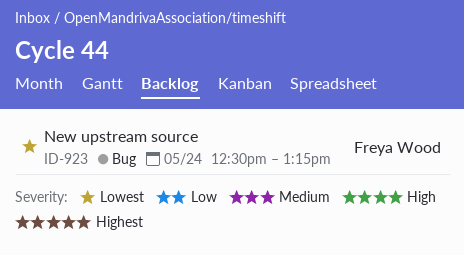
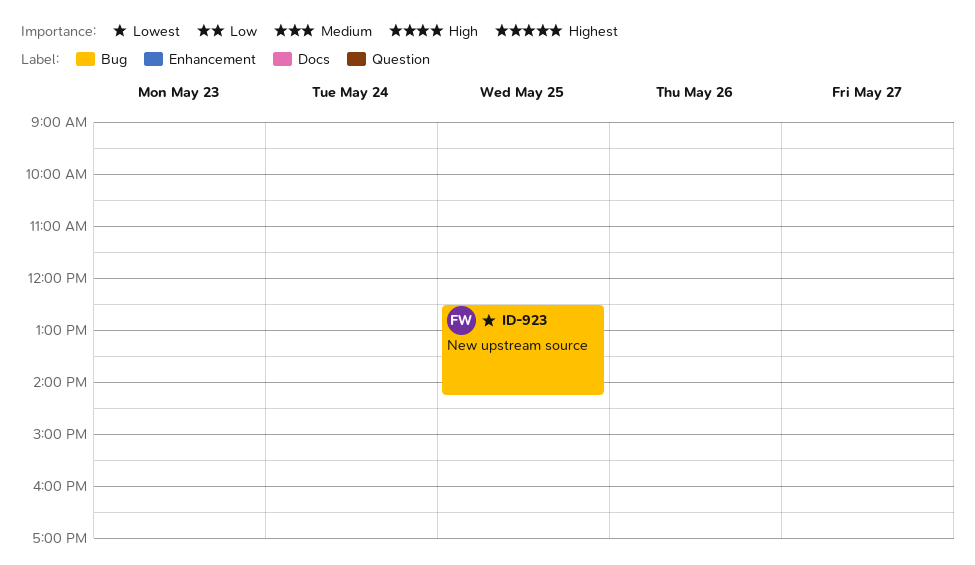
ID-923, day: May 24 -> May 25
ID-923, ends: 13:15 -> 14:15

